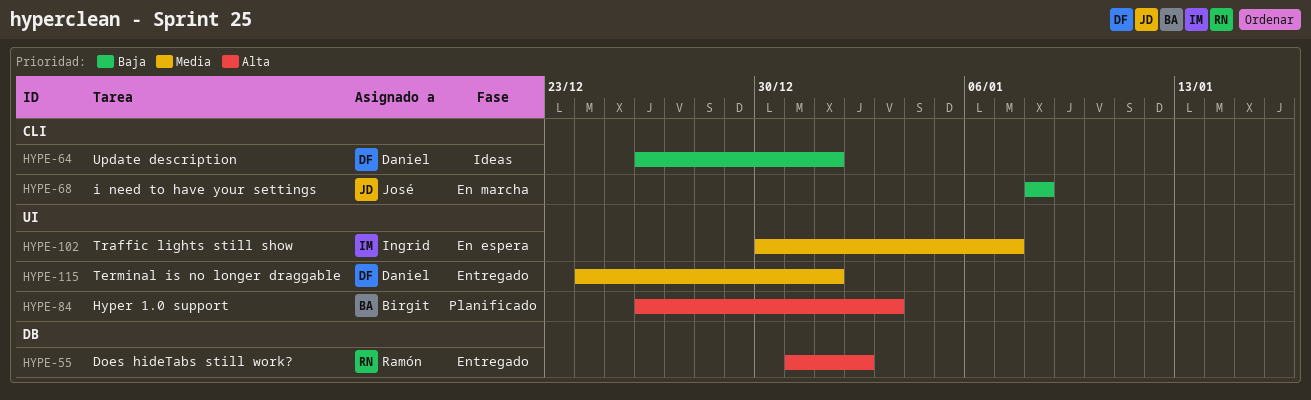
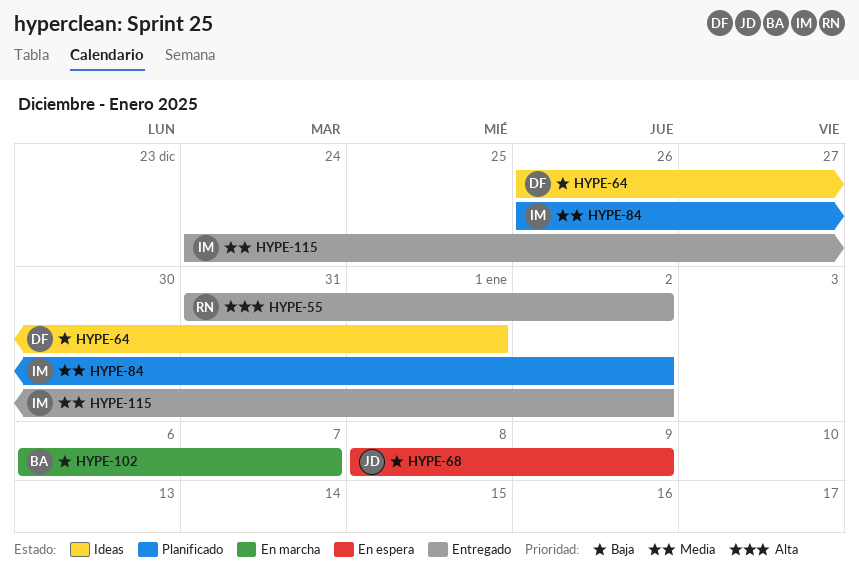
HYPE-68, status: En marcha -> En espera
HYPE-68, due: Jan 8 -> Jan 9
HYPE-84, owner: Birgit -> Ingrid
HYPE-84, priority: Alta -> Media
HYPE-84, due: Jan 3 -> Jan 2
HYPE-102, status: En espera -> En marcha
HYPE-102, owner: Ingrid -> Birgit
HYPE-102, priority: Media -> Baja
HYPE-102, start: Dec 30 -> Jan 6
HYPE-115, owner: Daniel -> Ingrid
HYPE-115, due: Jan 1 -> Jan 2

